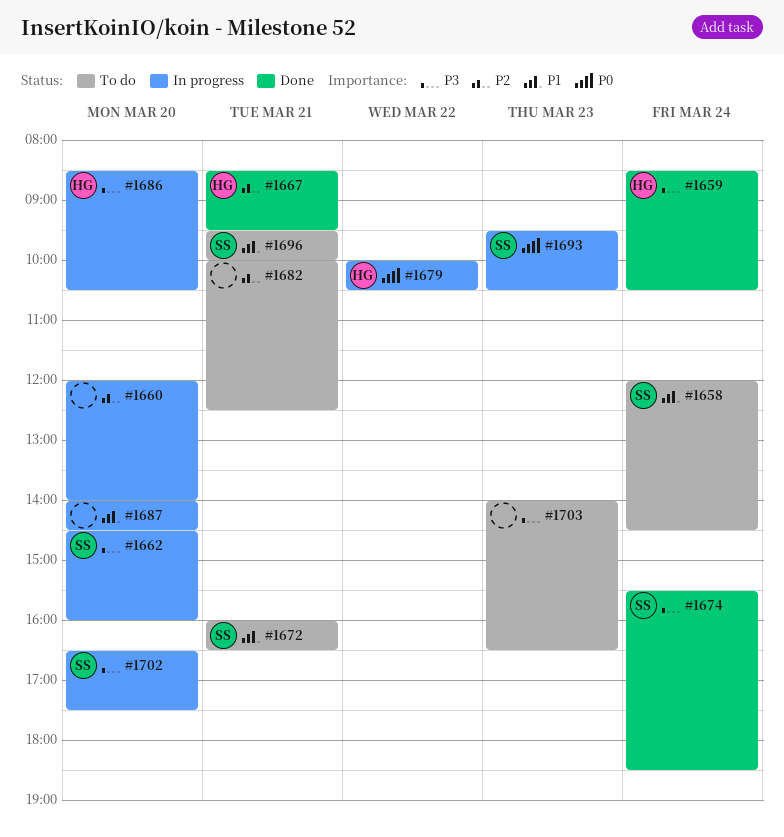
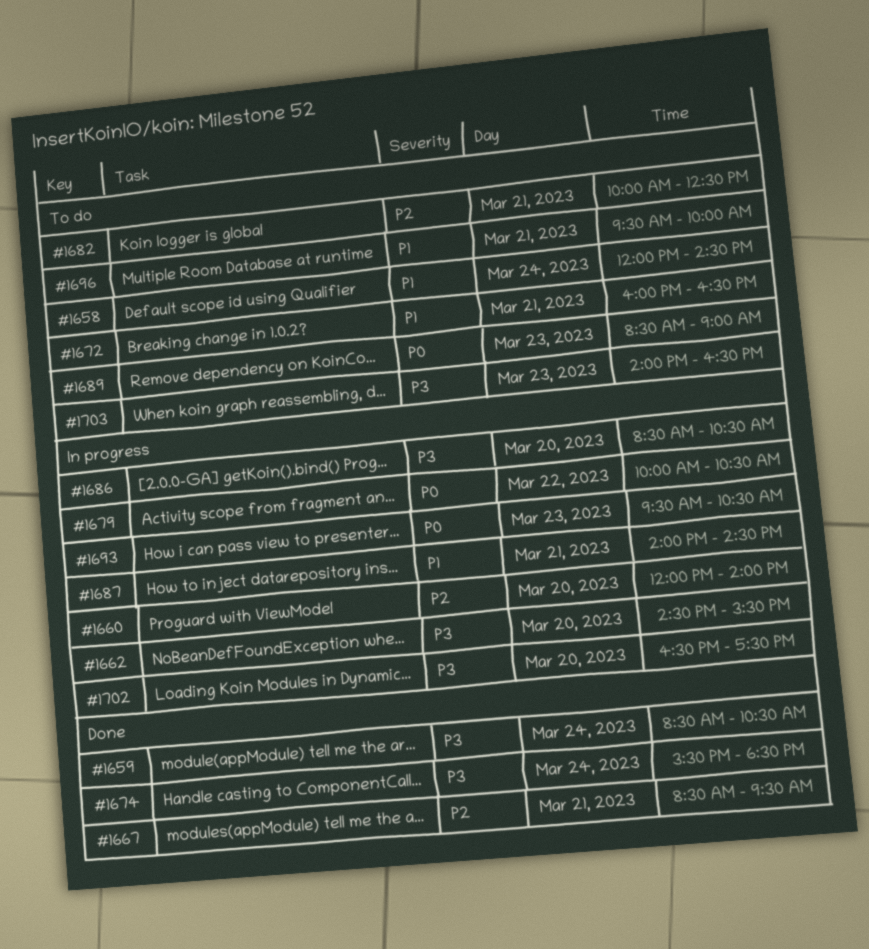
#1662, ends: 16:00 -> 15:30
#1687, day: Mar 20 -> Mar 21
#1689: none -> present

